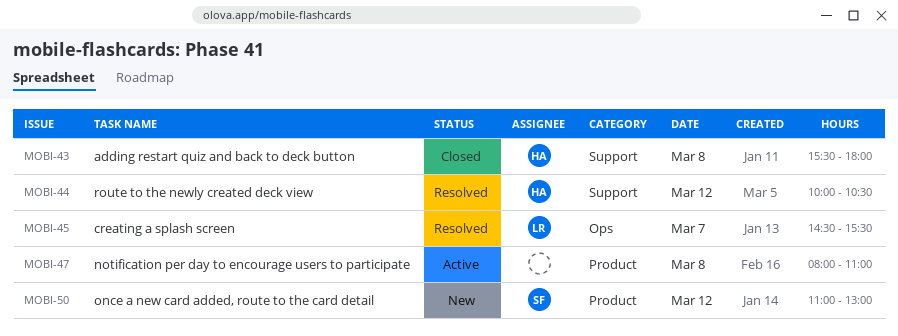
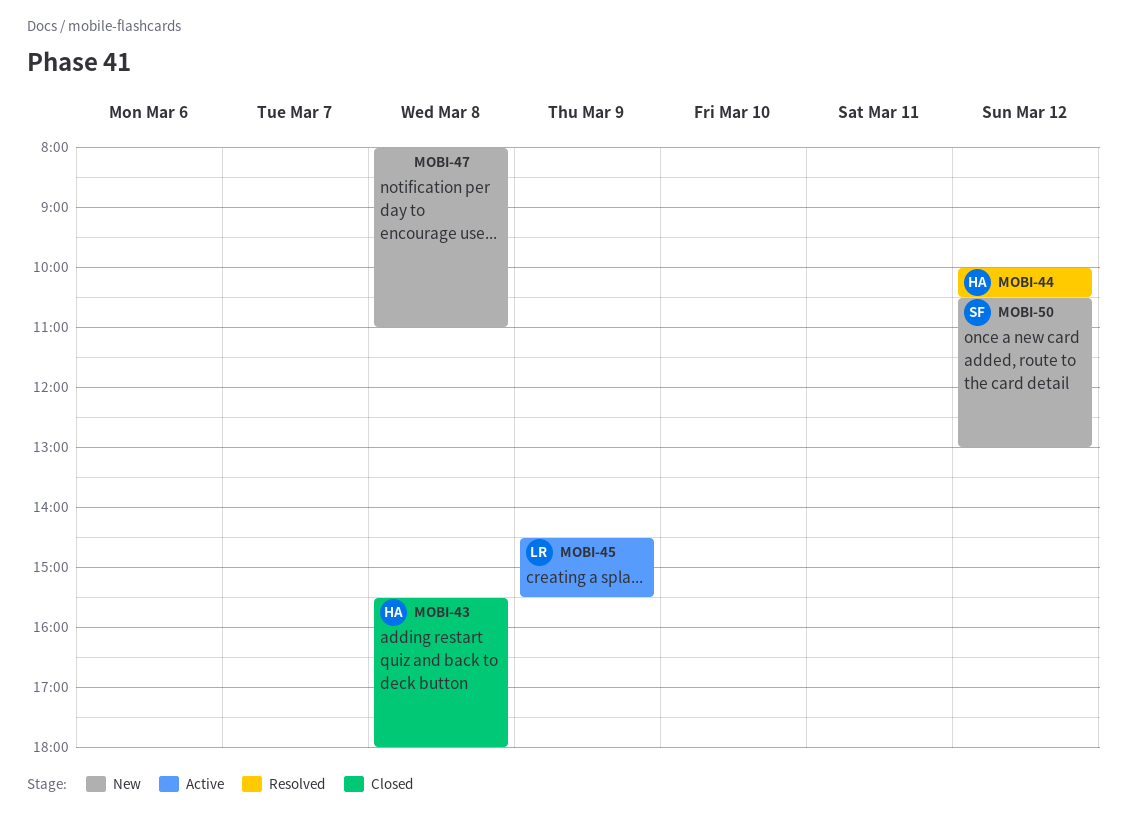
MOBI-45, status: Resolved -> Active
MOBI-45, day: Mar 7 -> Mar 9
MOBI-47, status: Active -> New
MOBI-50, begins: 11:00 -> 10:30

